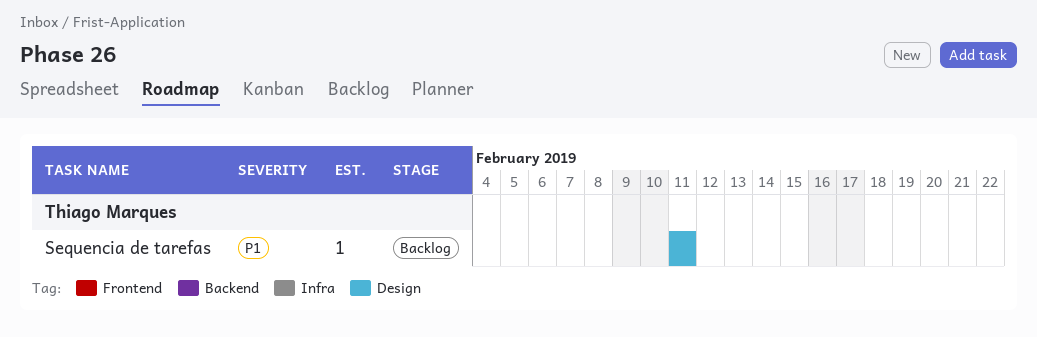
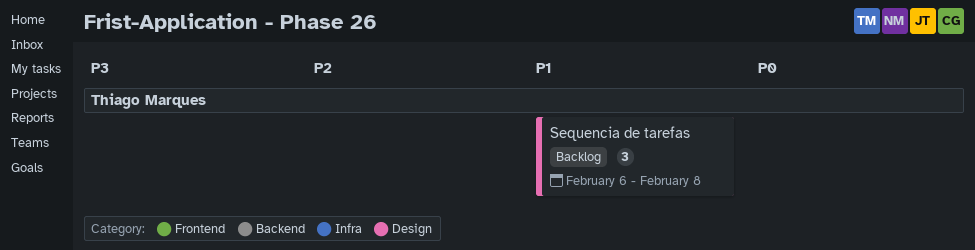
Sequencia de tarefas, estimate: 1 -> 3
Sequencia de tarefas, start: Feb 11 -> Feb 6
Sequencia de tarefas, due: Feb 11 -> Feb 8

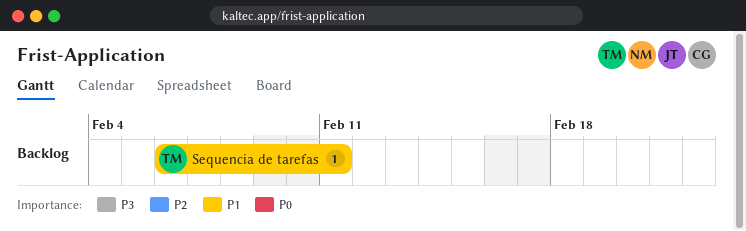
Sequencia de tarefas, estimate: 3 -> 1
Sequencia de tarefas, due: Feb 8 -> Feb 11

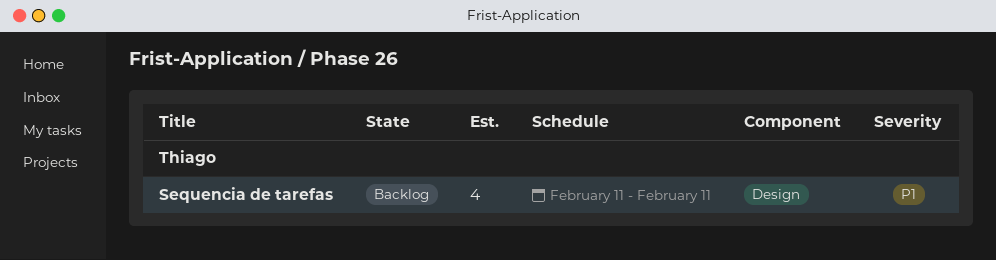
Sequencia de tarefas, estimate: 1 -> 4
Sequencia de tarefas, start: Feb 6 -> Feb 11

